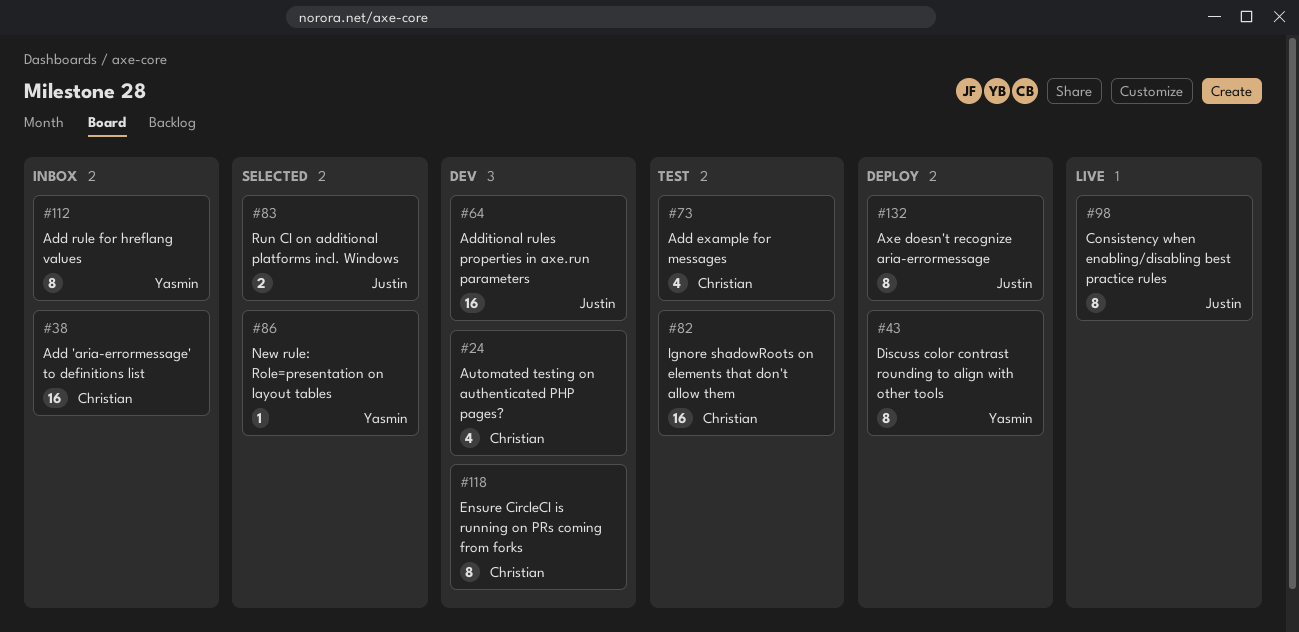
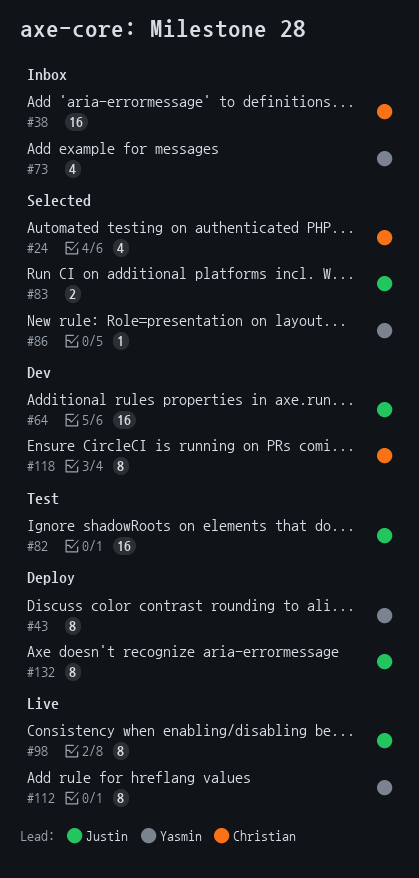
#24, status: Dev -> Selected
#73, status: Test -> Inbox
#73, owner: Christian -> Yasmin
#82, owner: Christian -> Justin
#112, status: Inbox -> Live

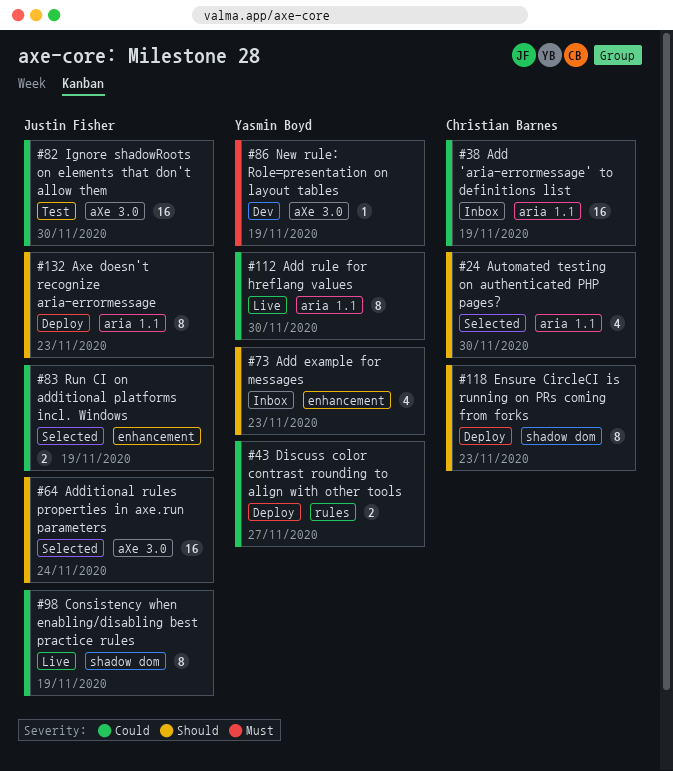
#43, estimate: 8 -> 2
#64, status: Dev -> Selected
#86, status: Selected -> Dev
#118, status: Dev -> Deploy

